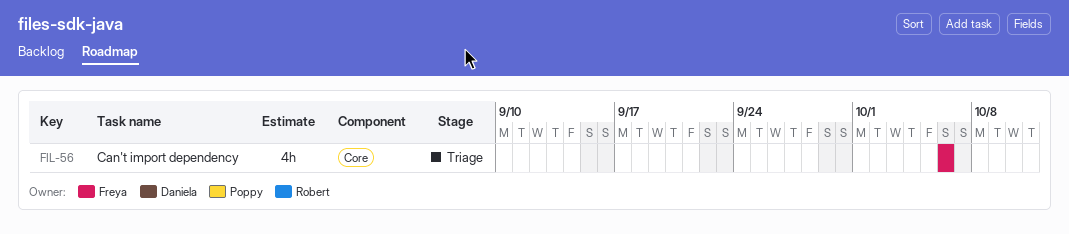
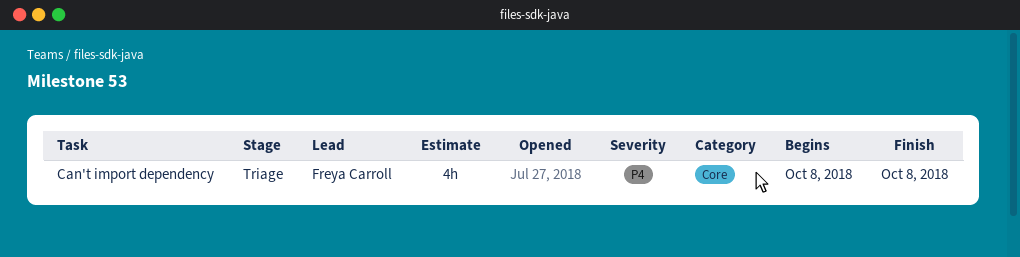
Can't import dependency, start: Oct 6 -> Oct 8
Can't import dependency, due: Oct 6 -> Oct 8

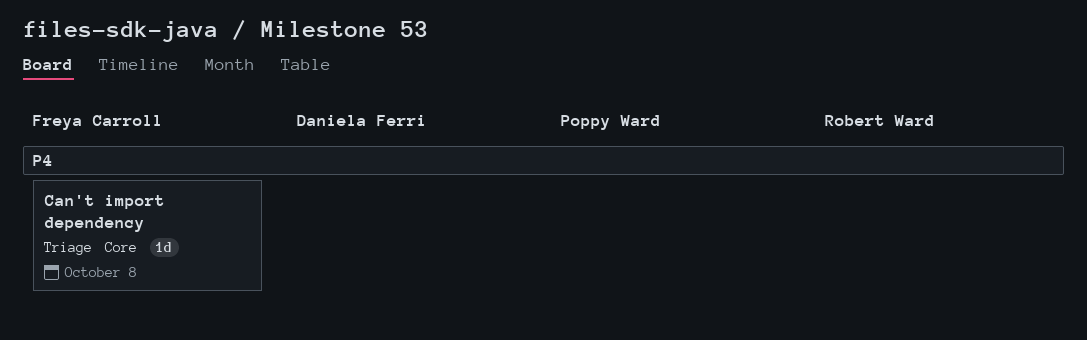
Can't import dependency, estimate: 4h -> 1d

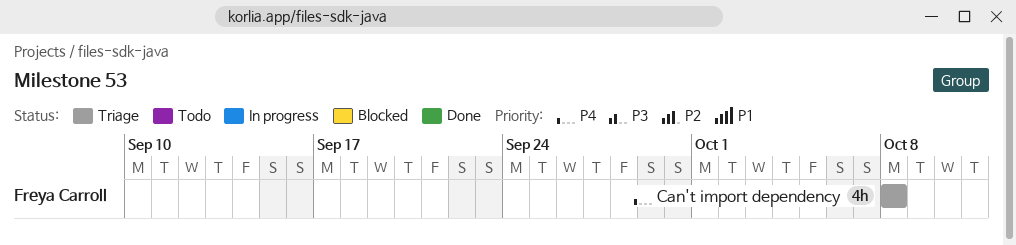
Can't import dependency, estimate: 1d -> 4h

